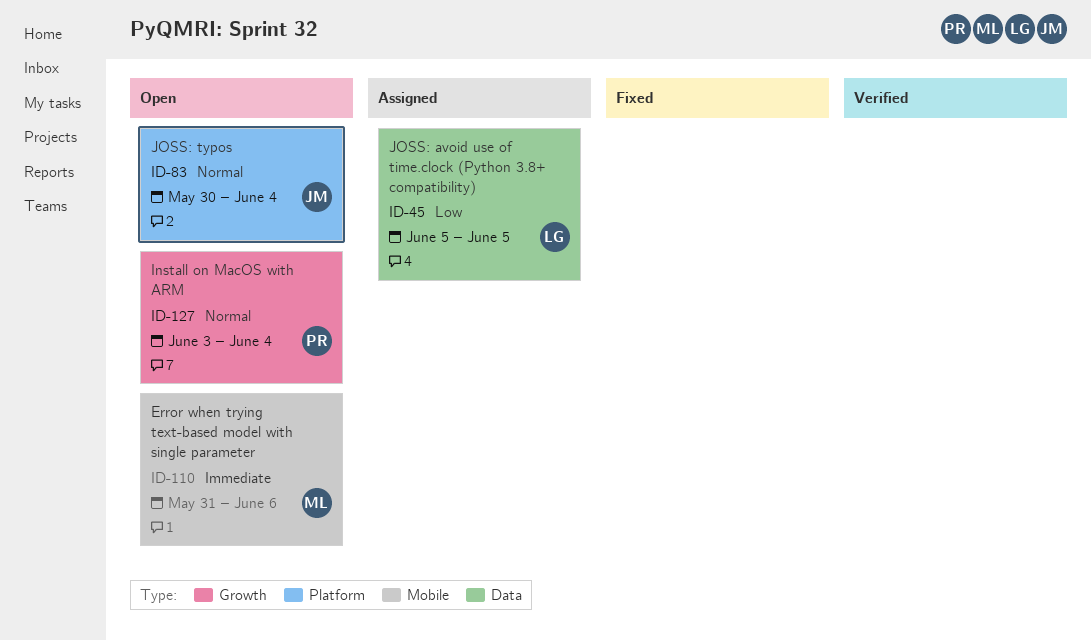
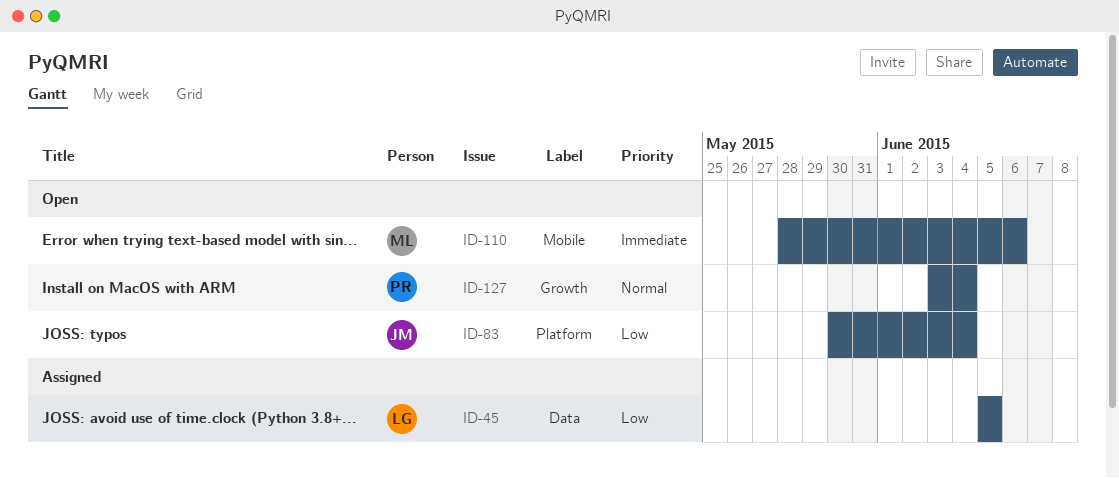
ID-83, priority: Normal -> Low
ID-110, start: May 31 -> May 28

